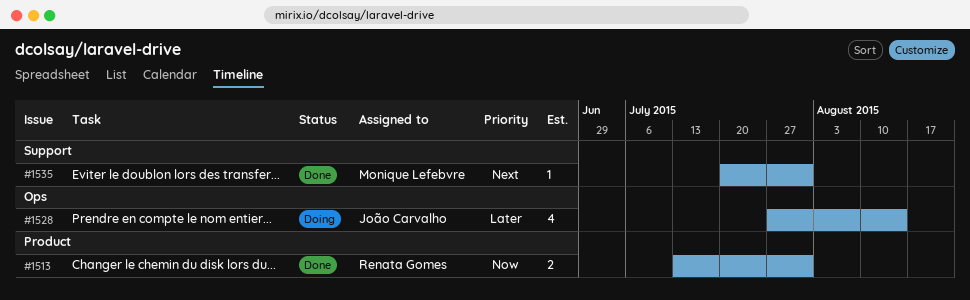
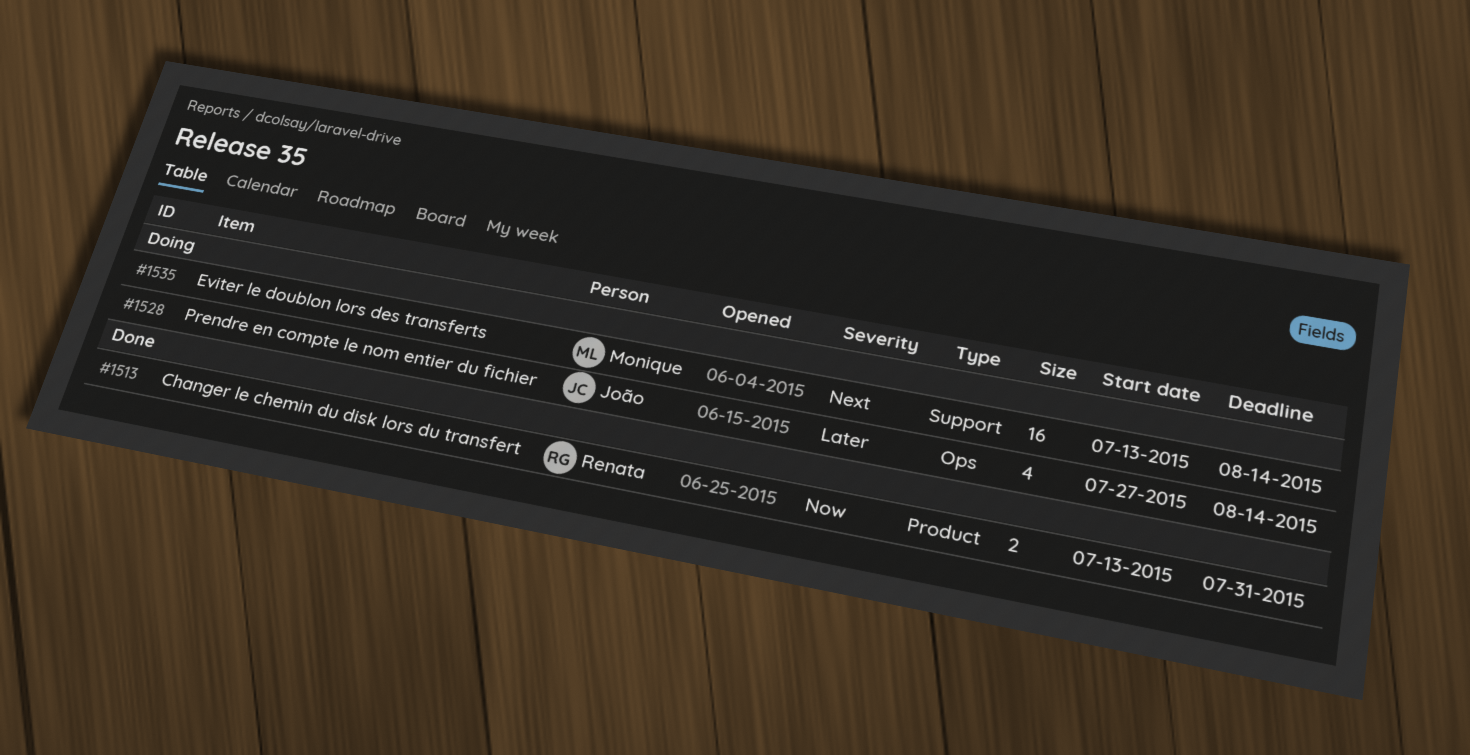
#1535, status: Done -> Doing
#1535, estimate: 1 -> 16
#1535, start: Jul 20 -> Jul 13
#1535, due: Jul 31 -> Aug 14

